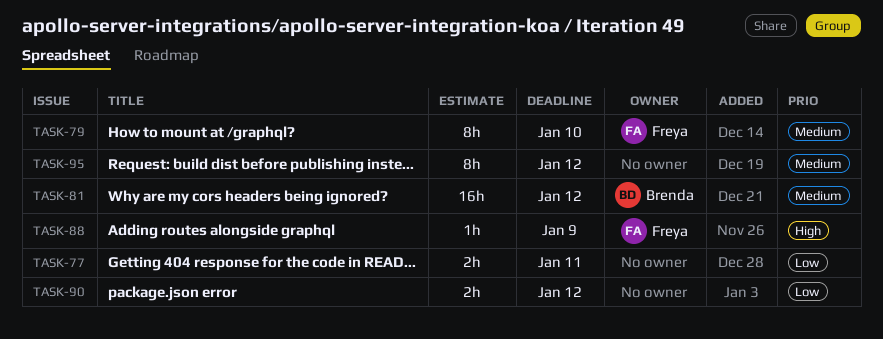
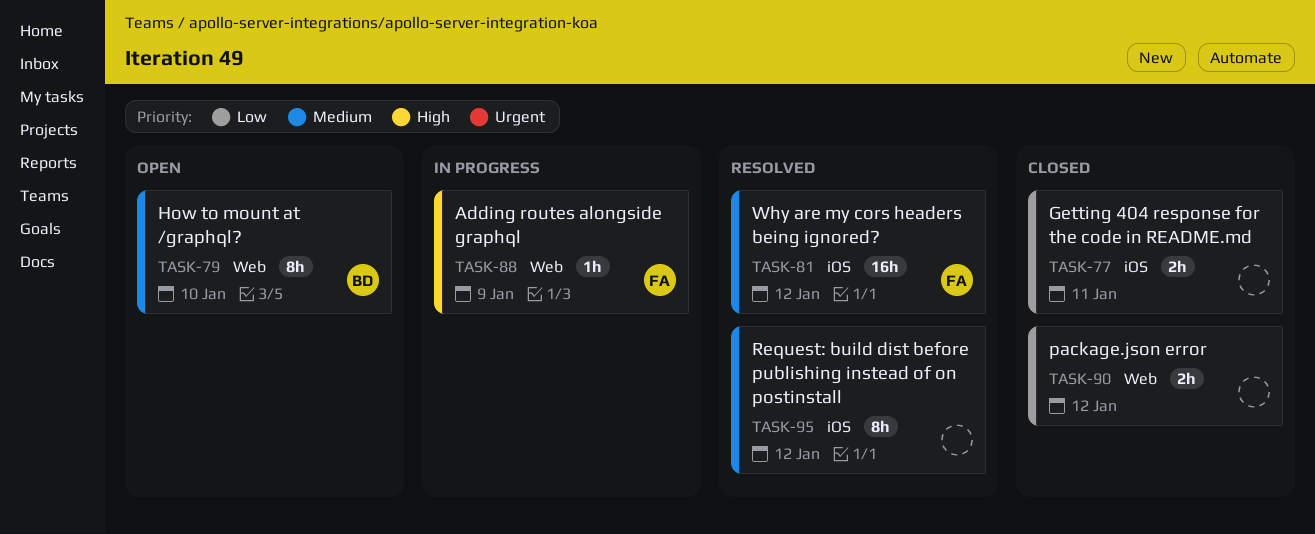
TASK-79, owner: Freya -> Brenda
TASK-81, owner: Brenda -> Freya

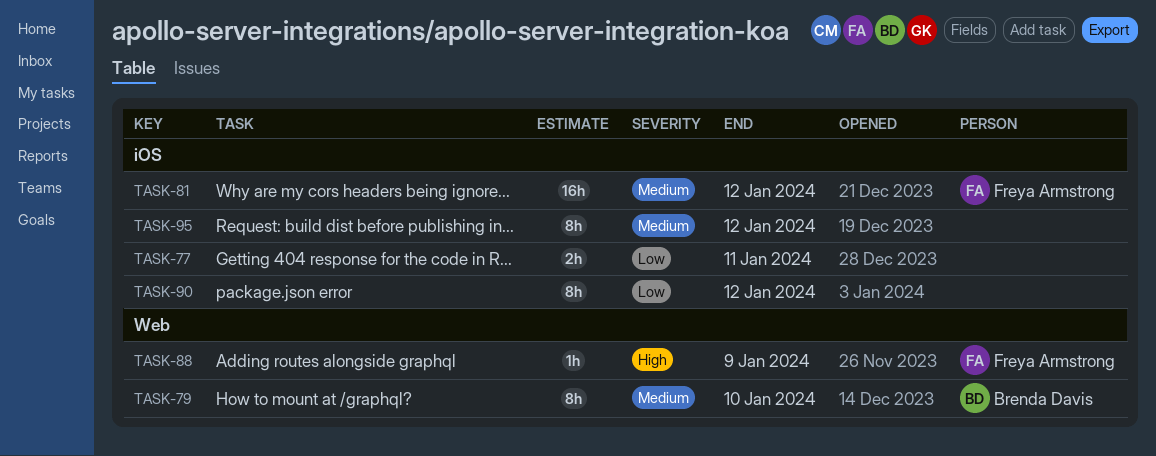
TASK-90, label: Web -> iOS
TASK-90, estimate: 2h -> 8h

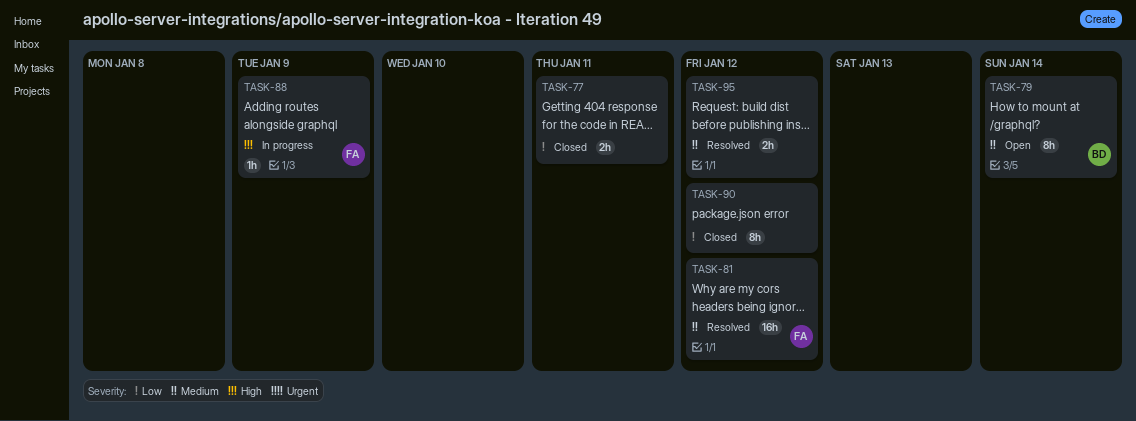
TASK-79, due: Jan 10 -> Jan 14
TASK-95, estimate: 8h -> 2h

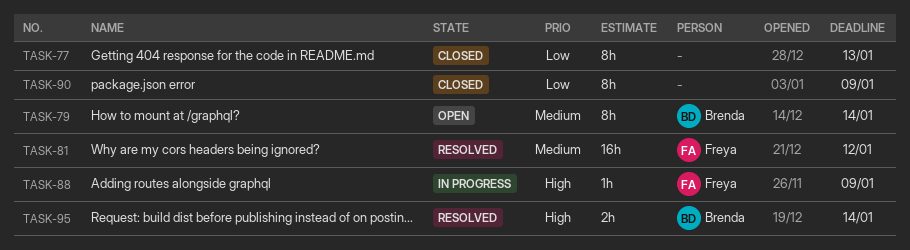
TASK-77, estimate: 2h -> 8h
TASK-77, due: Jan 11 -> Jan 13
TASK-90, due: Jan 12 -> Jan 9
TASK-95, owner: none -> Brenda
TASK-95, priority: Medium -> High
TASK-95, due: Jan 12 -> Jan 14

